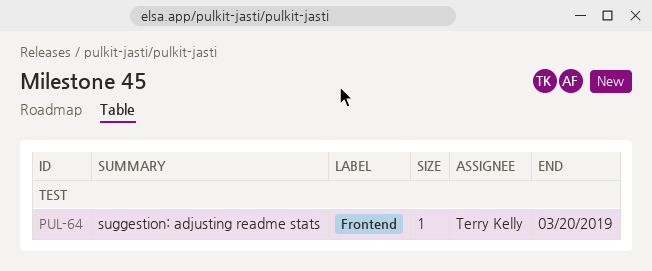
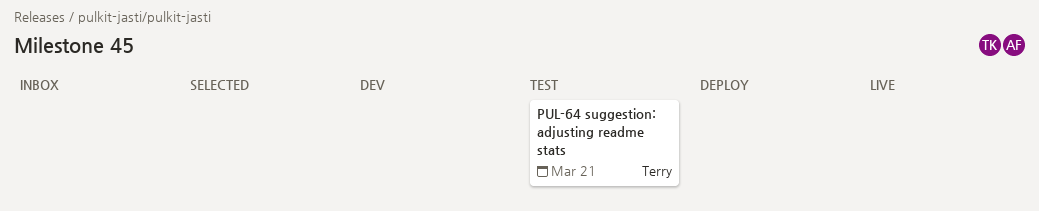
PUL-64, due: Mar 20 -> Mar 21

